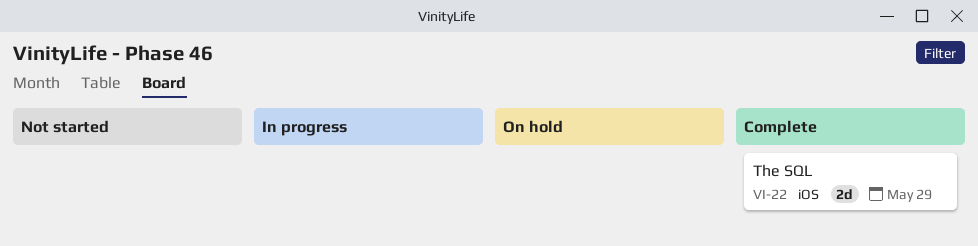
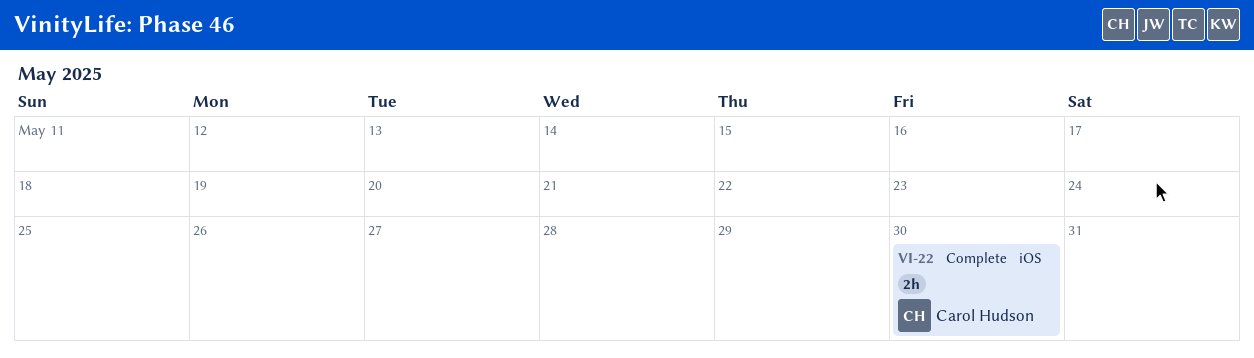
VI-22, estimate: 2d -> 2h
VI-22, due: May 29 -> May 30

